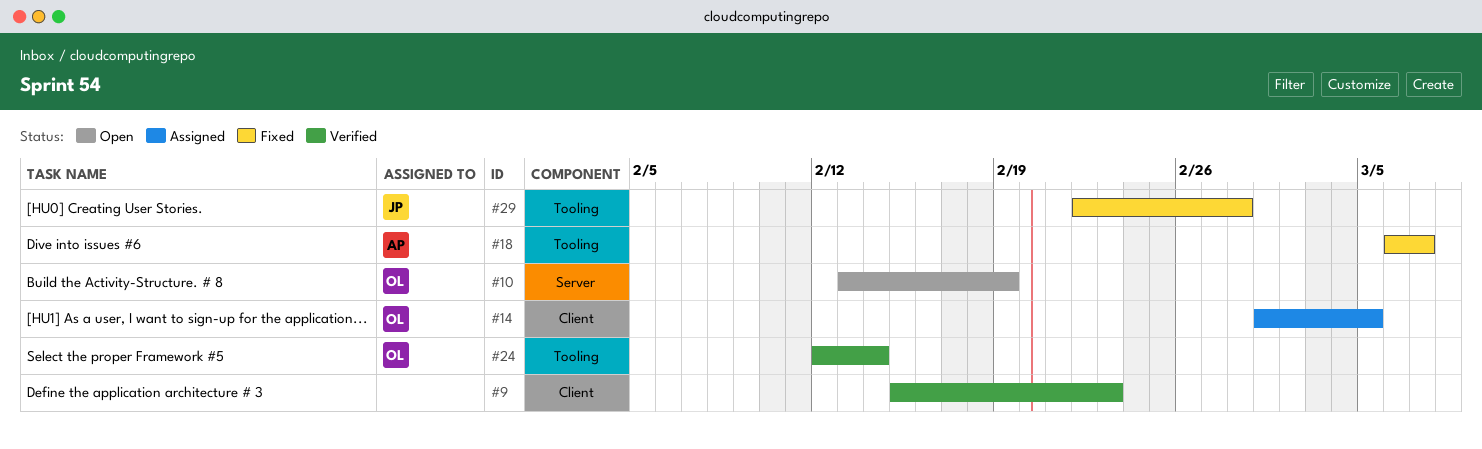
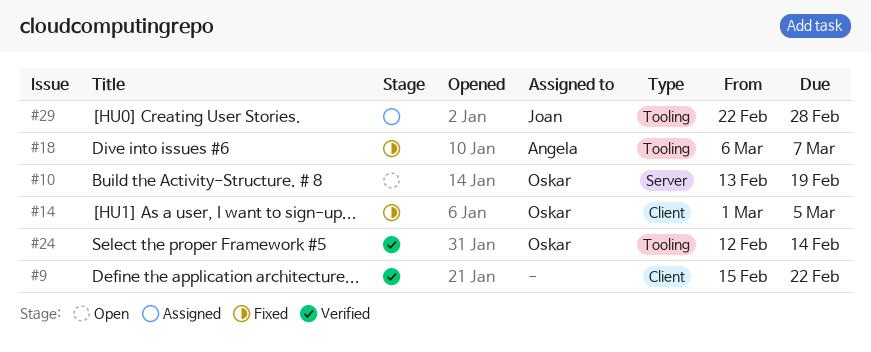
#9, due: Feb 23 -> Feb 22
#14, status: Assigned -> Fixed
#29, status: Fixed -> Assigned

